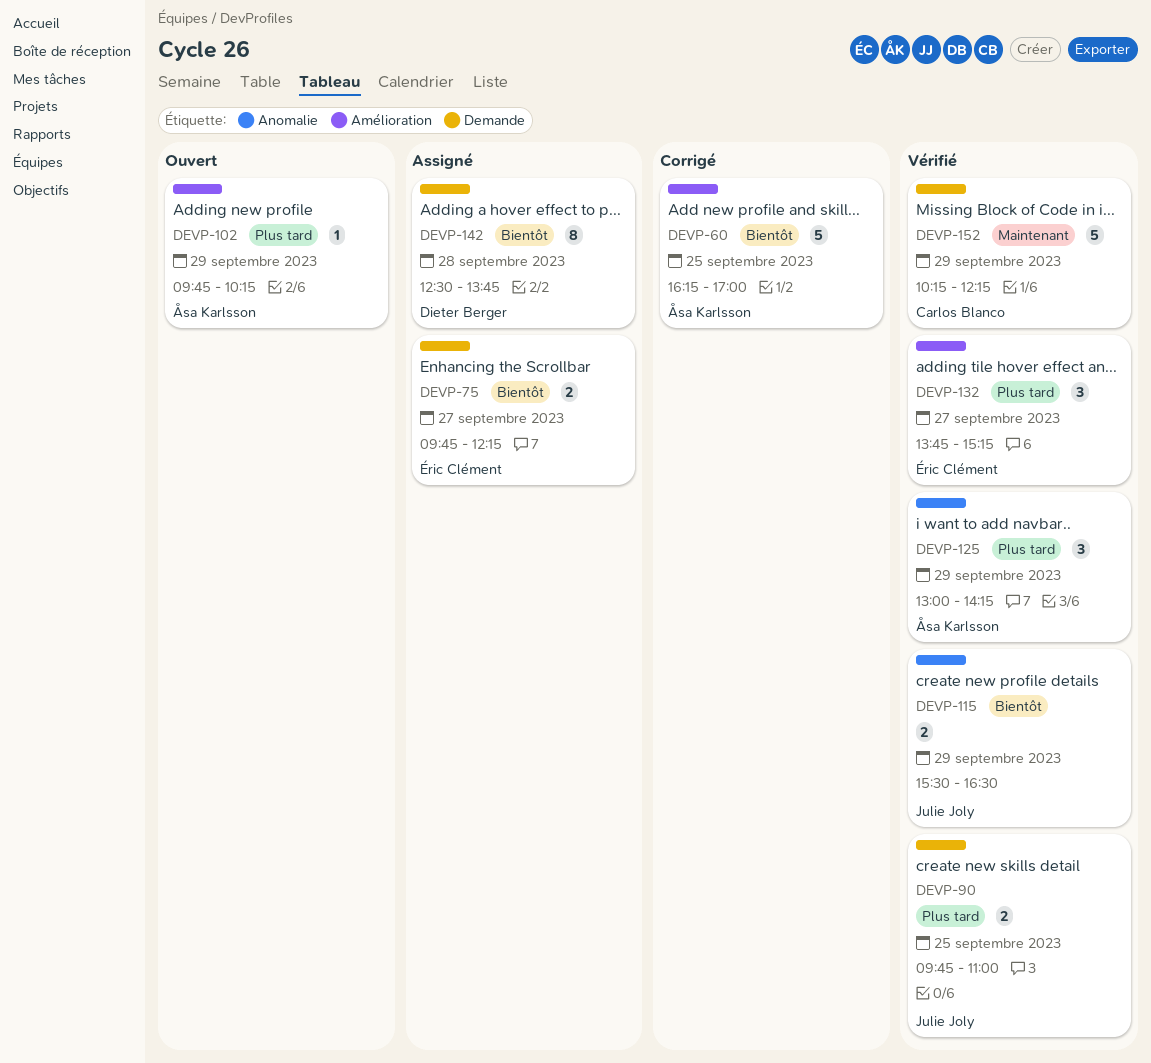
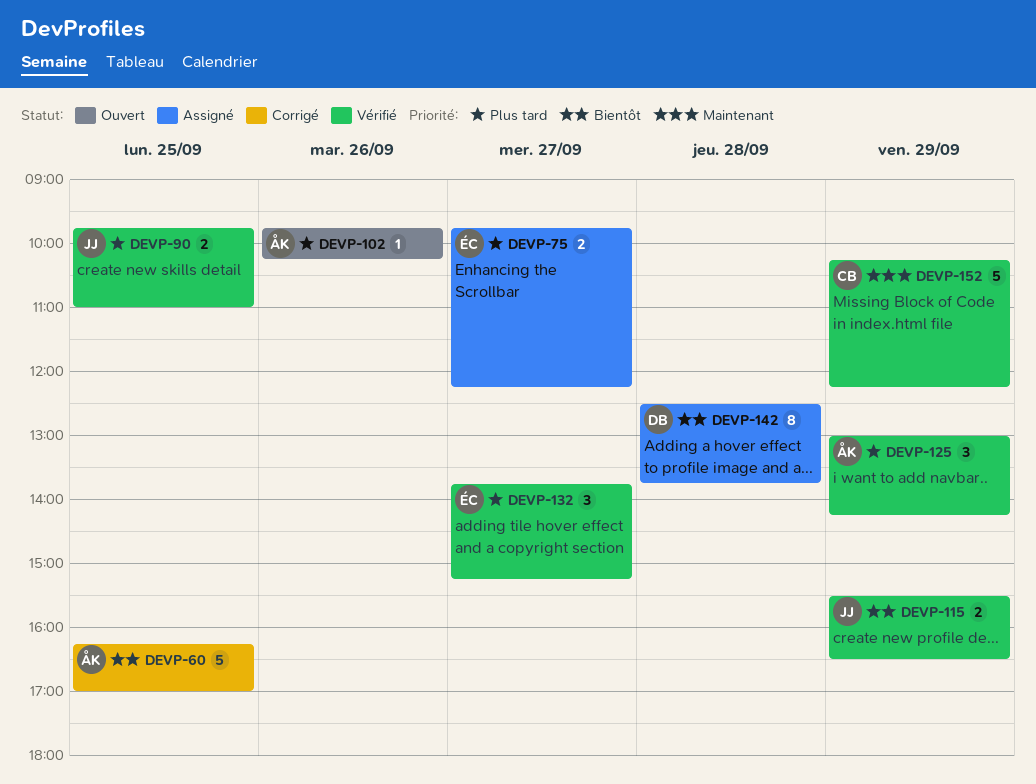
DEVP-75, priority: Bientôt -> Plus tard
DEVP-102, day: Sep 29 -> Sep 26

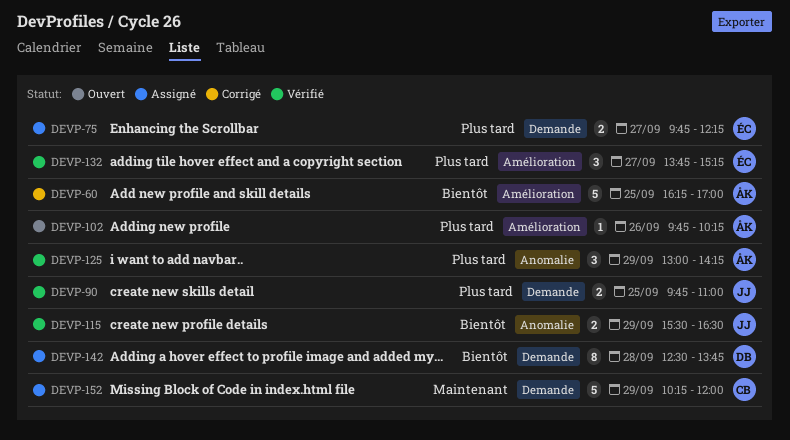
DEVP-152, status: Vérifié -> Assigné
DEVP-152, ends: 12:15 -> 12:00

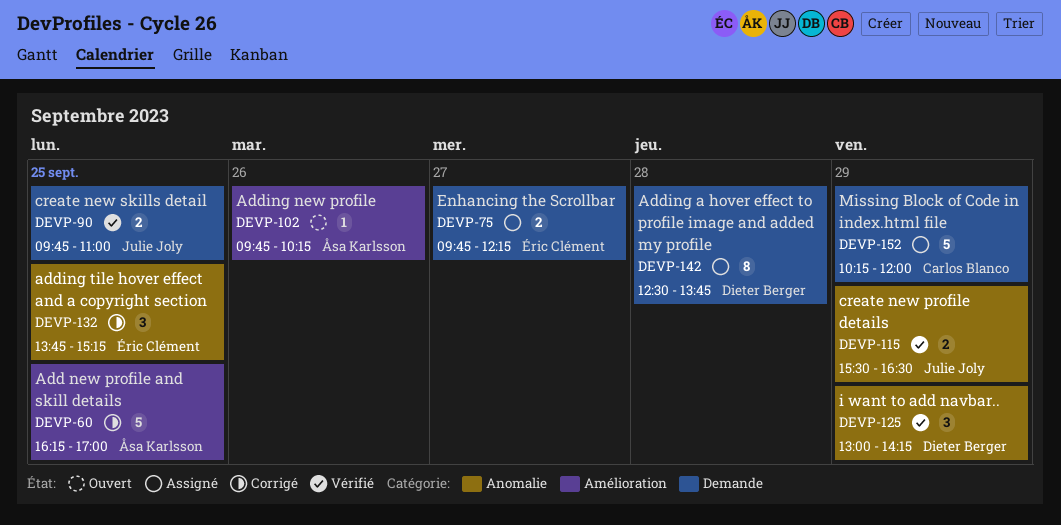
DEVP-125, owner: Åsa Karlsson -> Dieter Berger
DEVP-132, status: Vérifié -> Corrigé
DEVP-132, label: Amélioration -> Anomalie
DEVP-132, day: Sep 27 -> Sep 25

